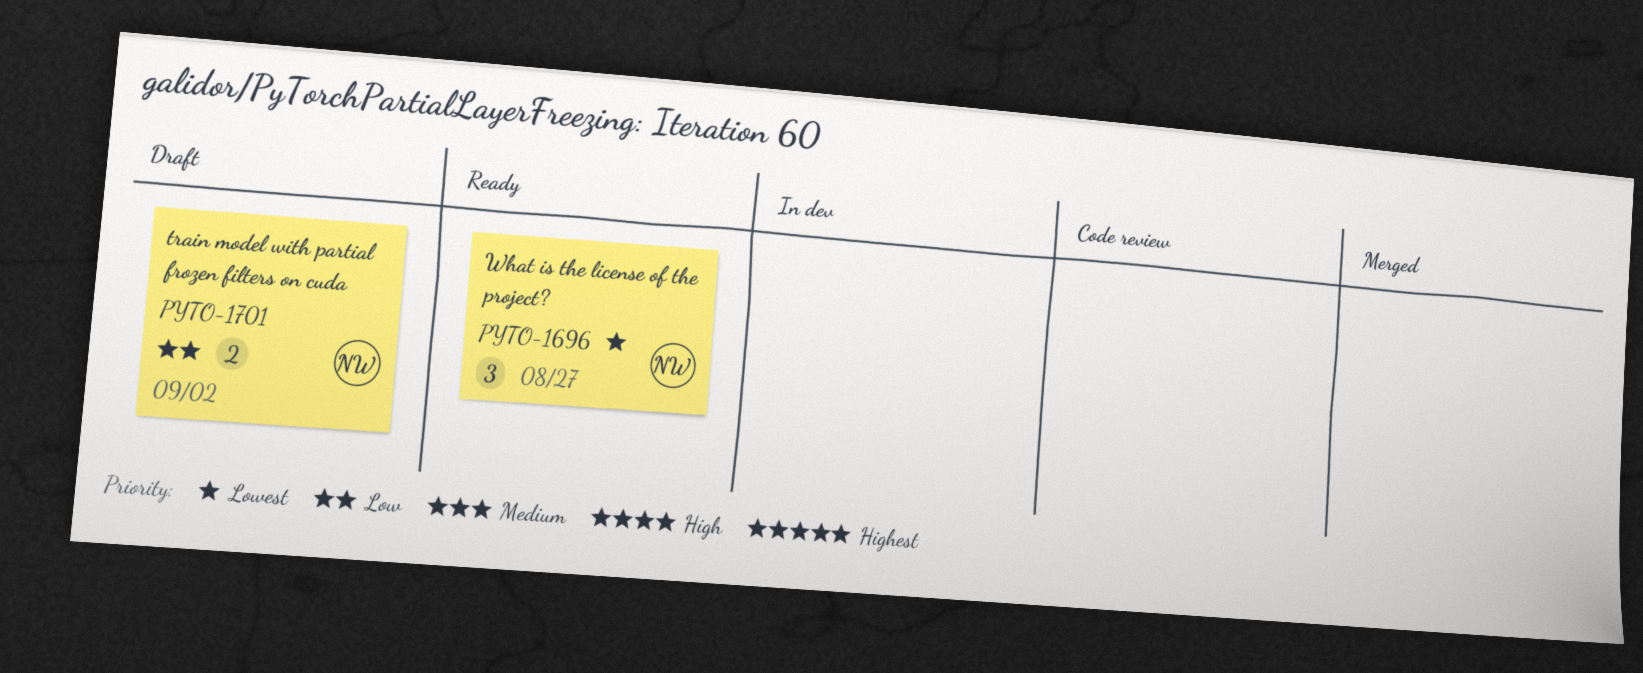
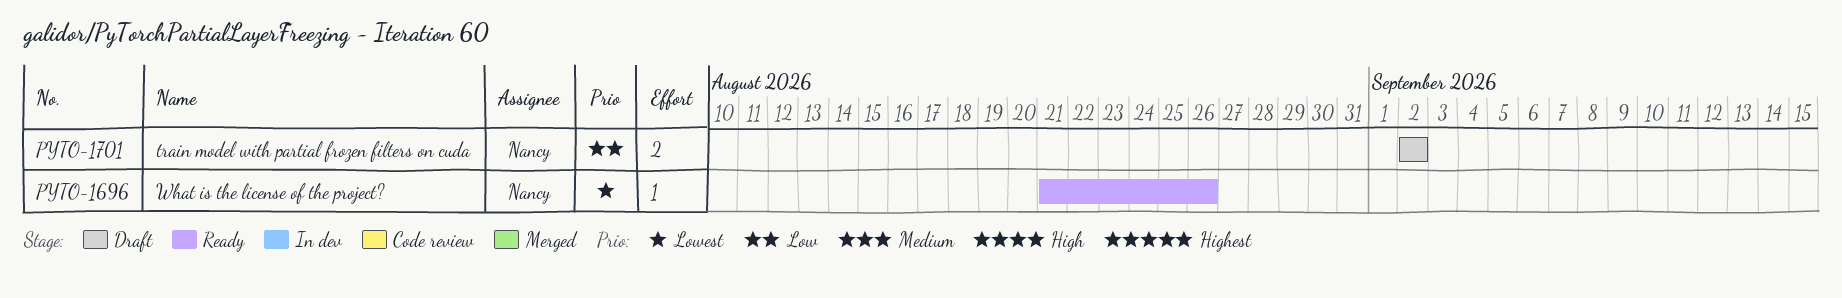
PYTO-1696, estimate: 3 -> 1
PYTO-1696, due: Aug 27 -> Aug 26

